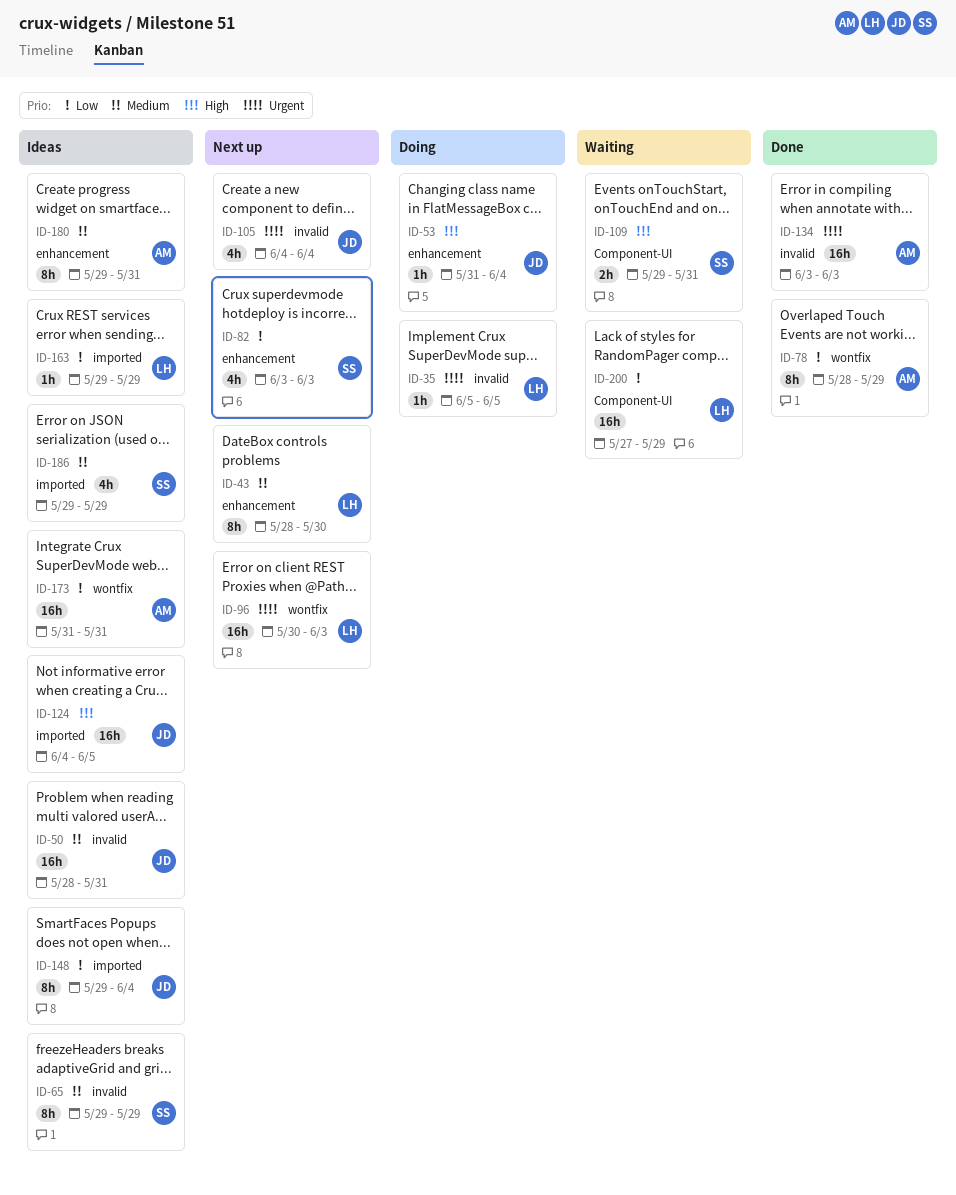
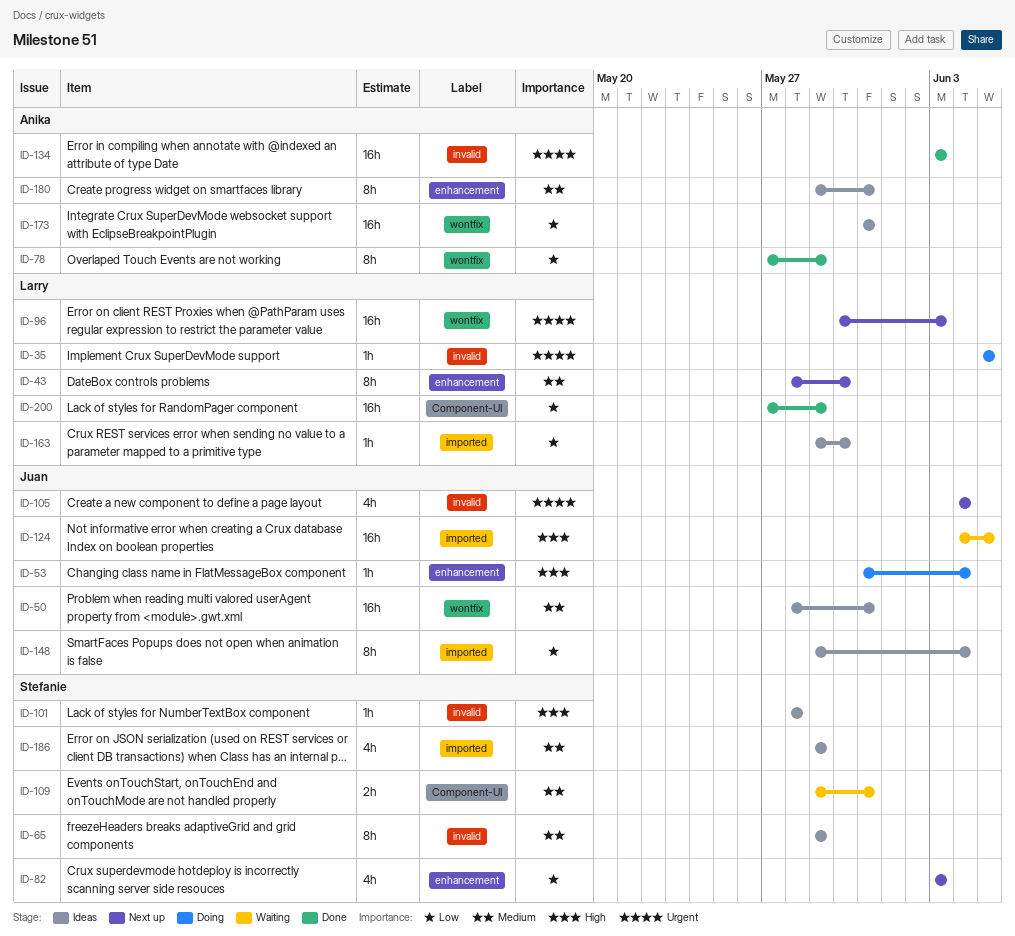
ID-50, label: invalid -> wontfix
ID-78, start: May 28 -> May 27
ID-101: none -> present
ID-109, priority: High -> Medium
ID-124, status: Ideas -> Waiting
ID-163, due: May 29 -> May 30
ID-200, status: Waiting -> Done

